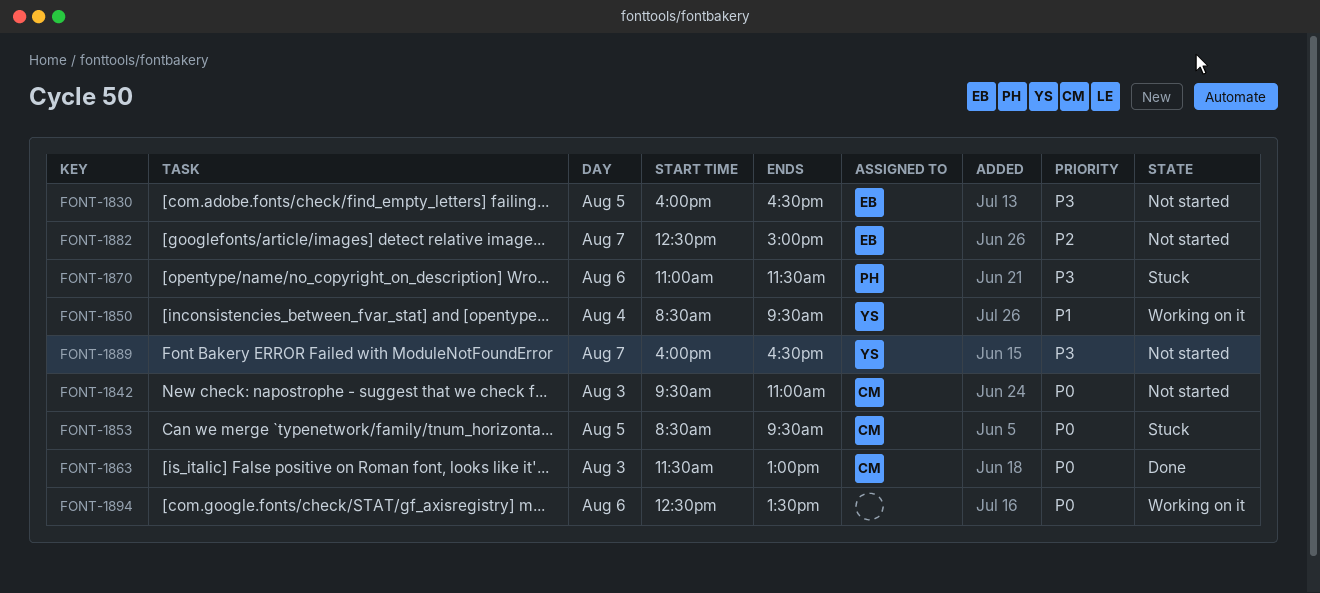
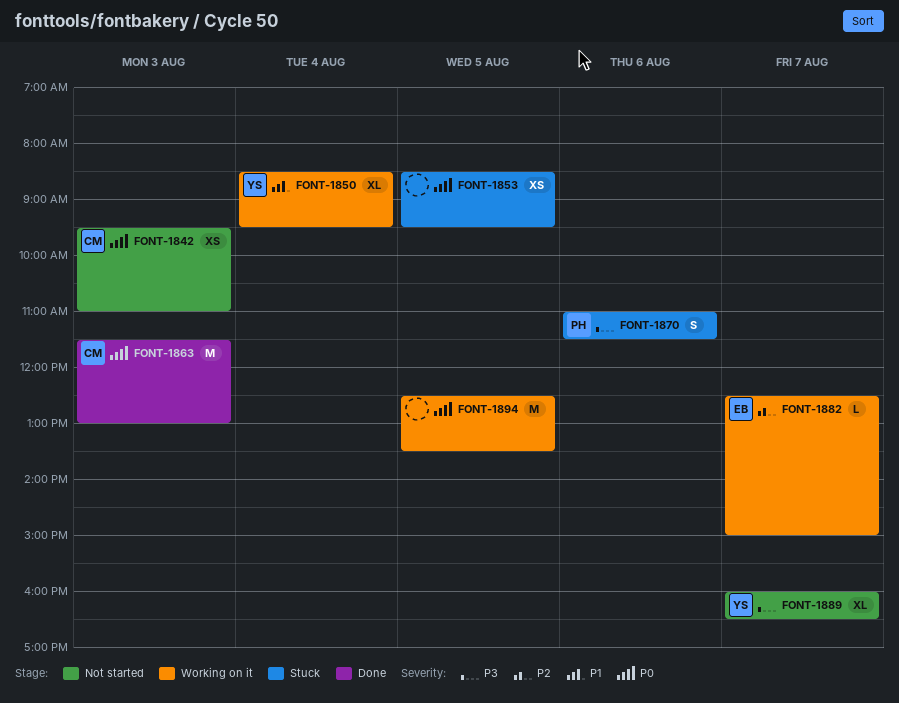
FONT-1830: present -> none
FONT-1853, owner: CM -> none
FONT-1882, status: Not started -> Working on it
FONT-1894, day: Aug 6 -> Aug 5

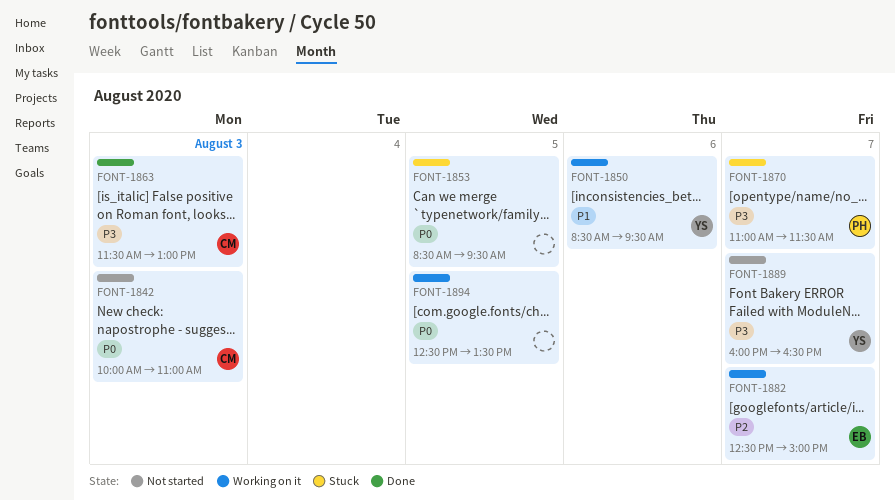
FONT-1842, begins: 09:30 -> 10:00
FONT-1850, day: Aug 4 -> Aug 6
FONT-1863, priority: P0 -> P3
FONT-1870, day: Aug 6 -> Aug 7

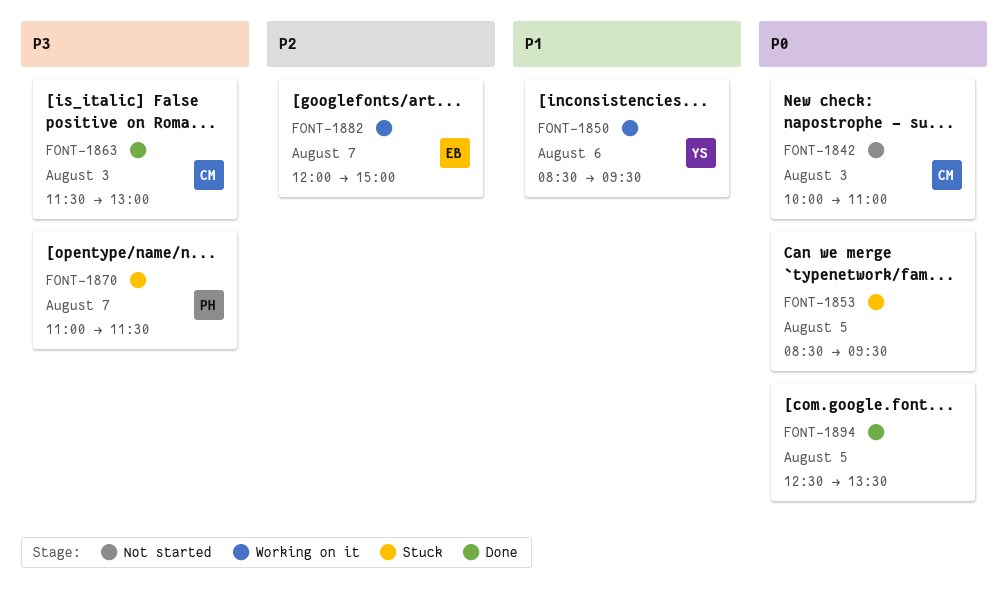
FONT-1882, begins: 12:30 -> 12:00
FONT-1889: present -> none
FONT-1894, status: Working on it -> Done

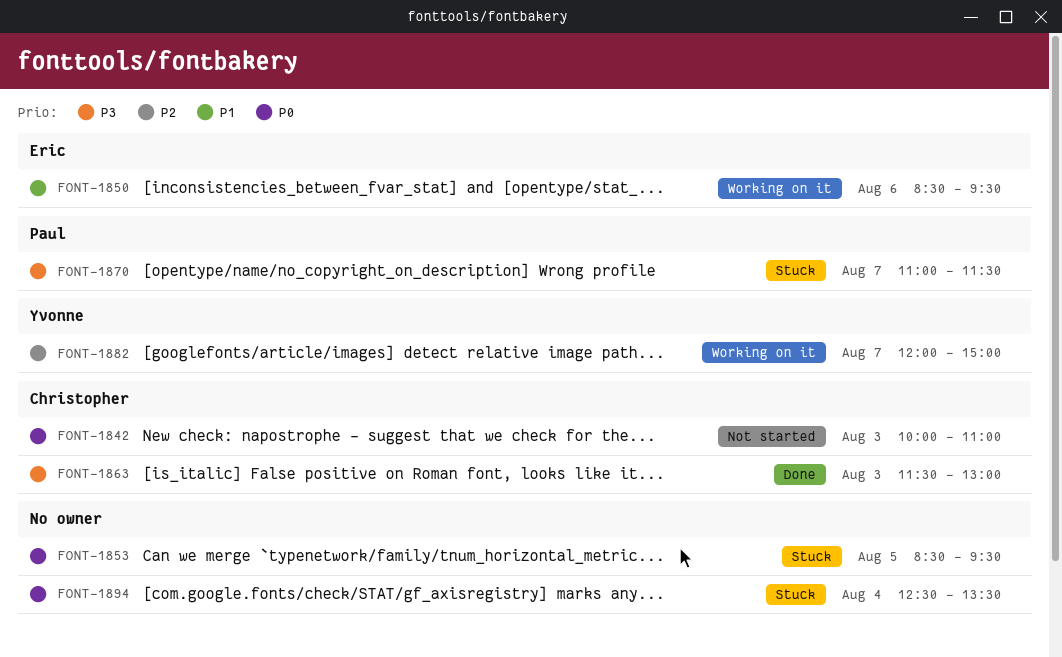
FONT-1850, owner: Yvonne -> Eric
FONT-1882, owner: Eric -> Yvonne
FONT-1894, status: Done -> Stuck
FONT-1894, day: Aug 5 -> Aug 4

